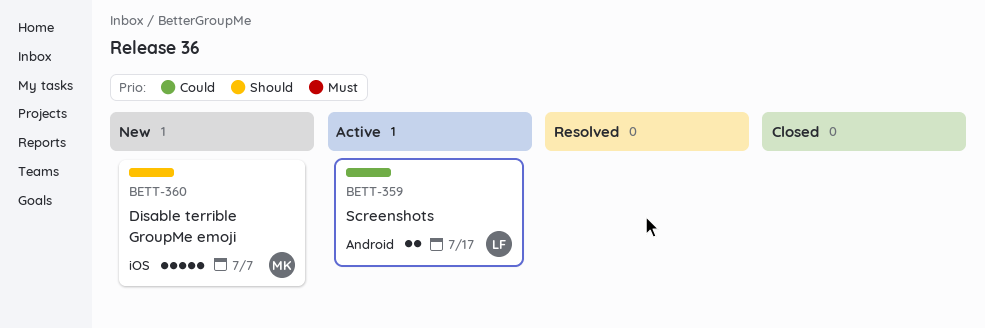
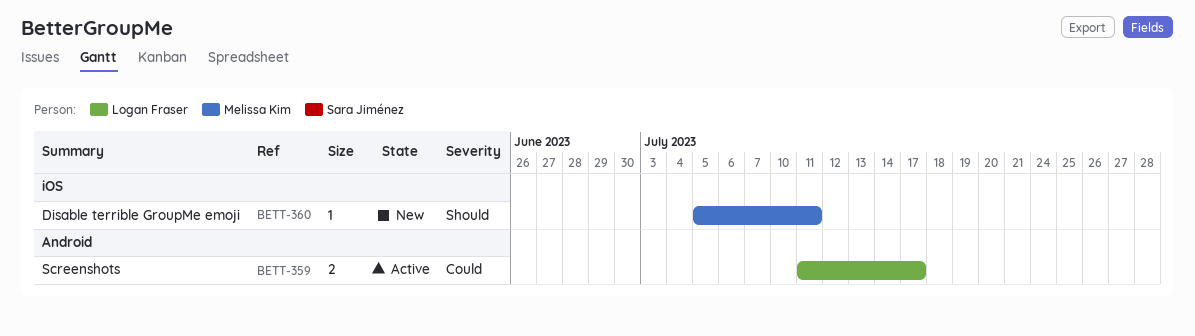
BETT-360, estimate: 5 -> 1
BETT-360, due: Jul 7 -> Jul 11

